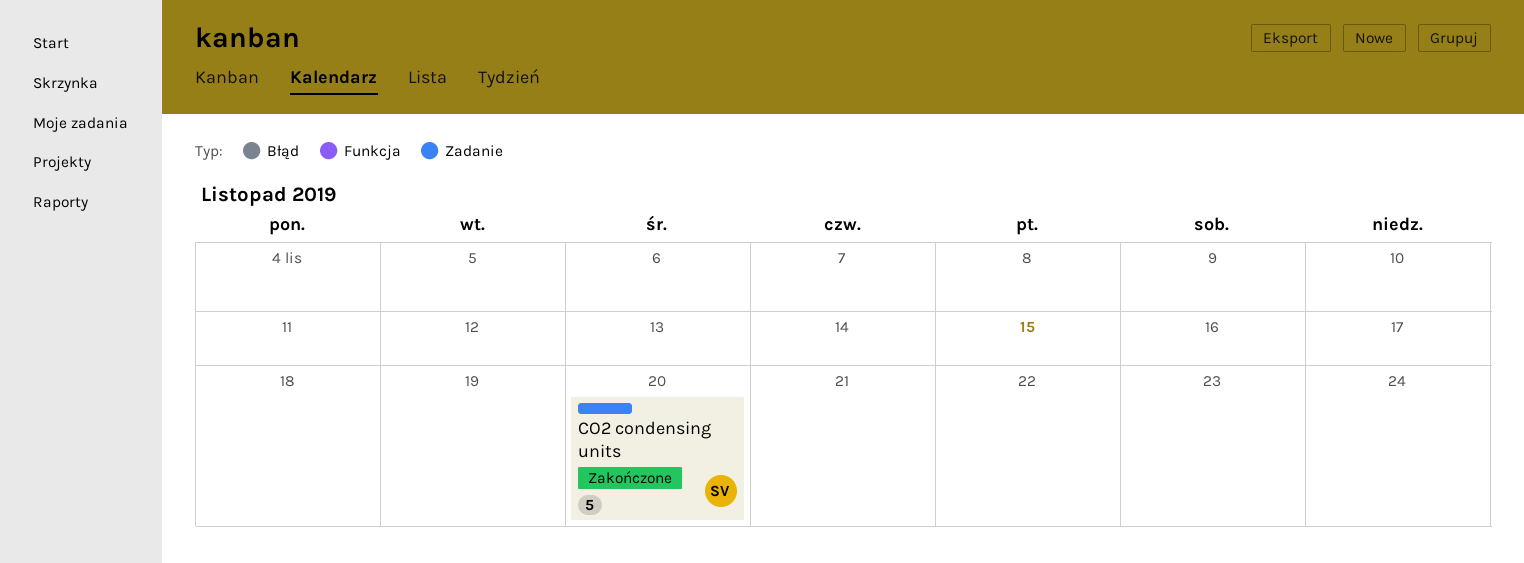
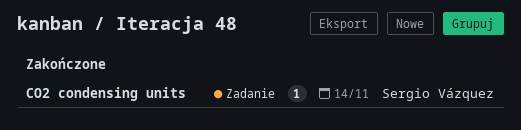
CO2 condensing units, estimate: 5 -> 1
CO2 condensing units, due: Nov 20 -> Nov 14

